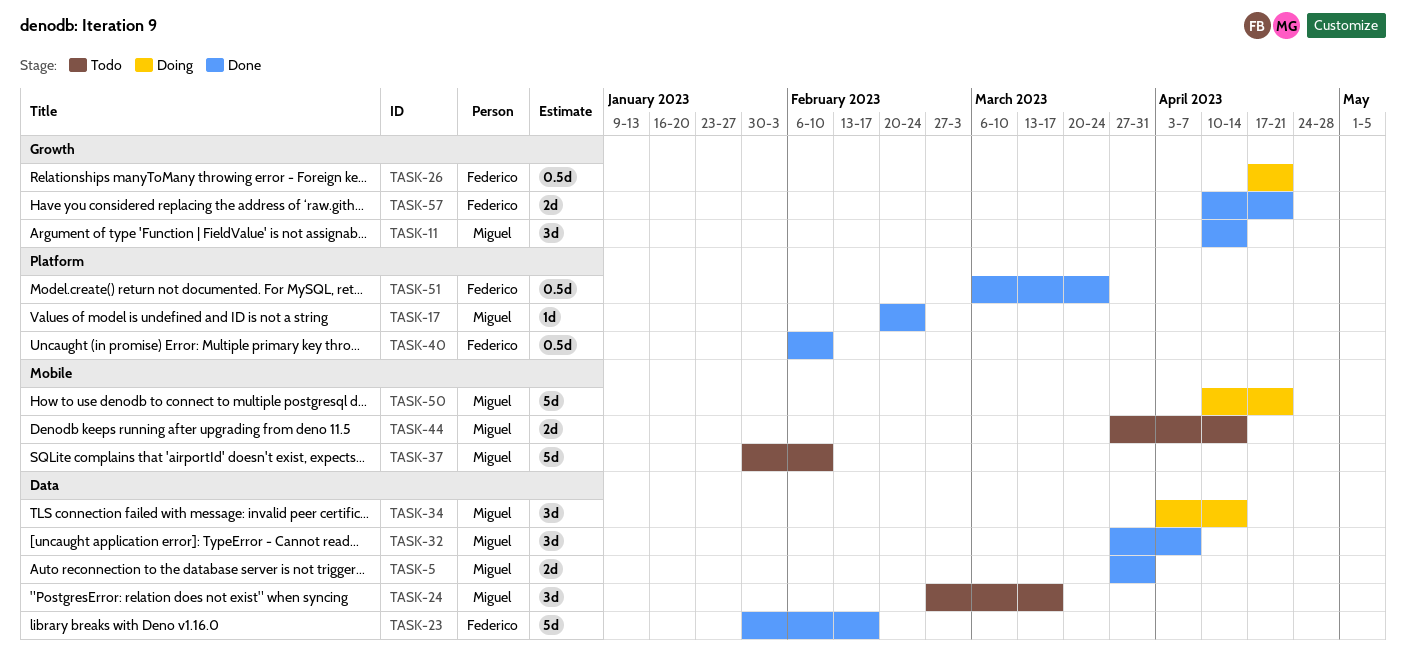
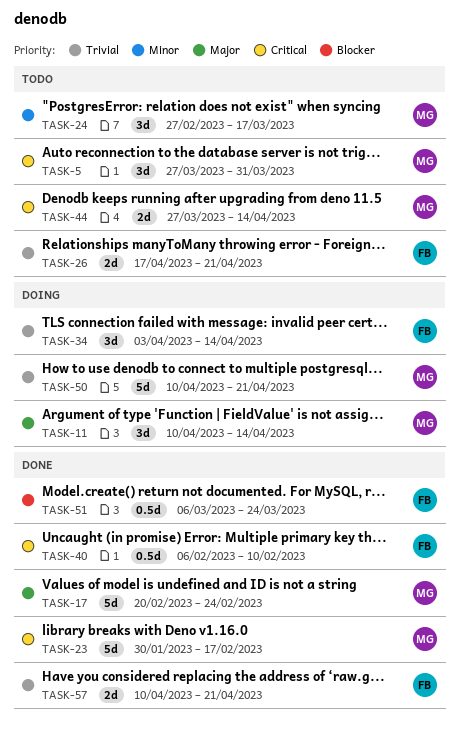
TASK-5, status: Done -> Todo
TASK-5, estimate: 2d -> 3d
TASK-11, status: Done -> Doing
TASK-17, estimate: 1d -> 5d
TASK-23, owner: Federico -> Miguel
TASK-26, status: Doing -> Todo
TASK-26, estimate: 0.5d -> 2d
TASK-32: present -> none
TASK-34, owner: Miguel -> Federico
TASK-37: present -> none

